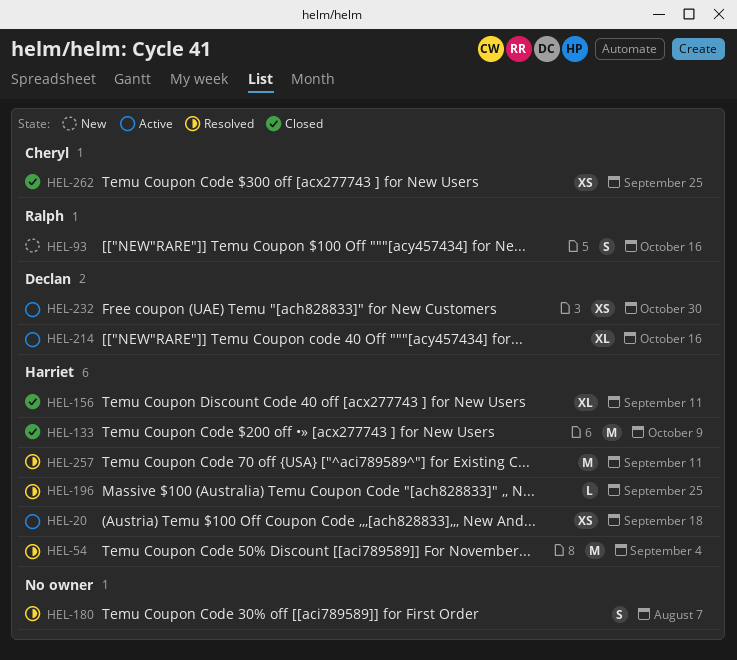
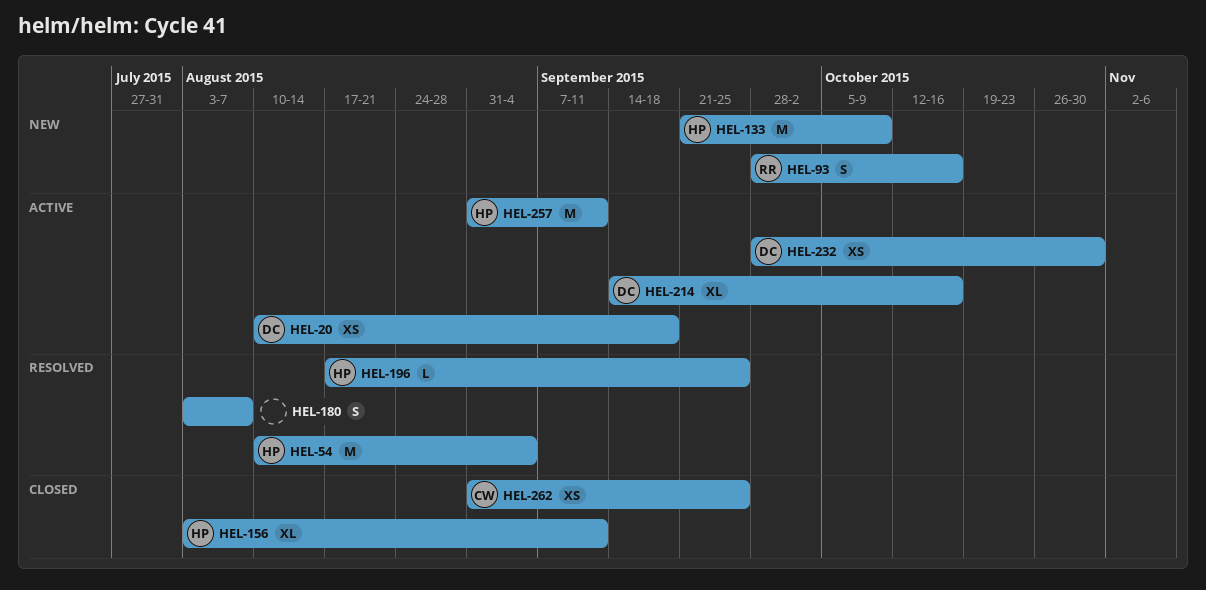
HEL-20, owner: Harriet -> Declan
HEL-133, status: Closed -> New
HEL-257, status: Resolved -> Active

